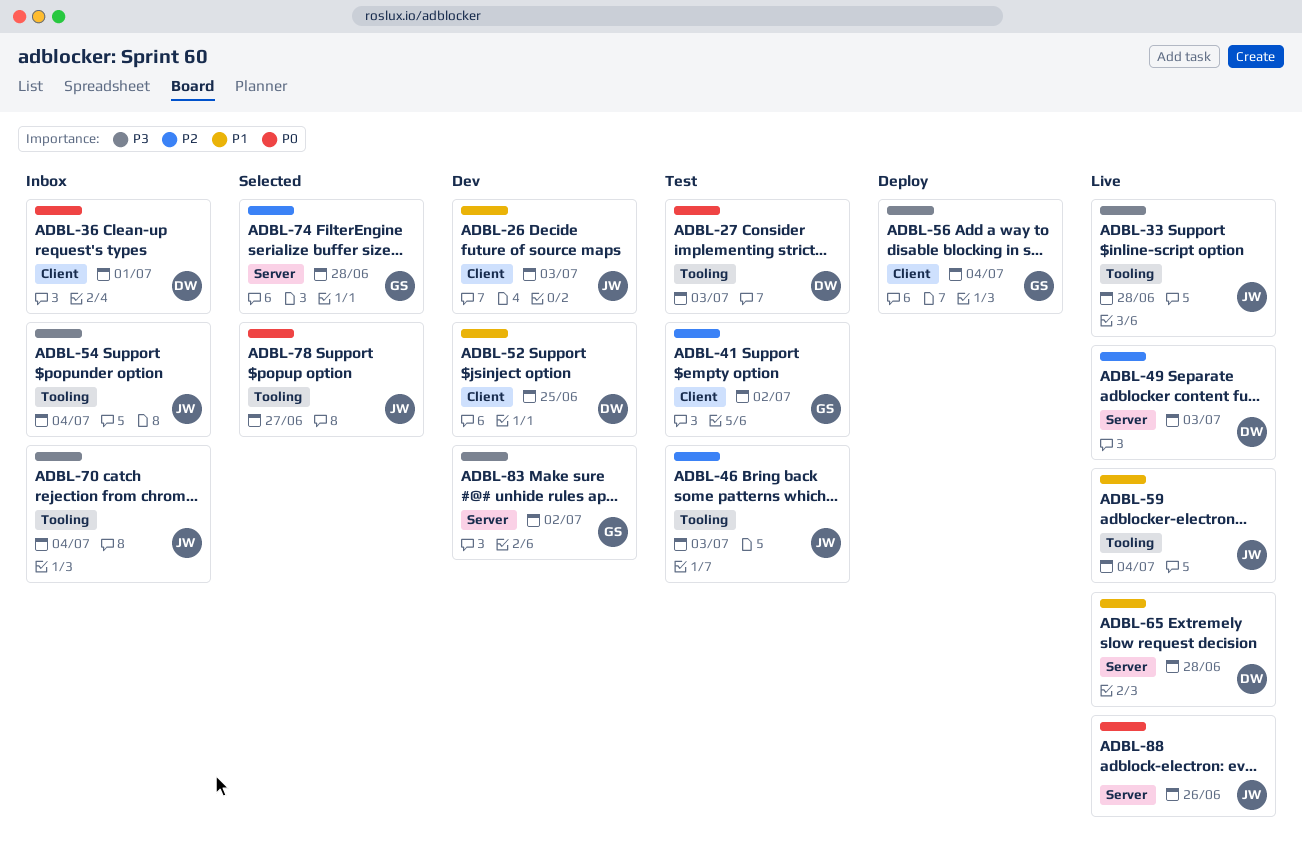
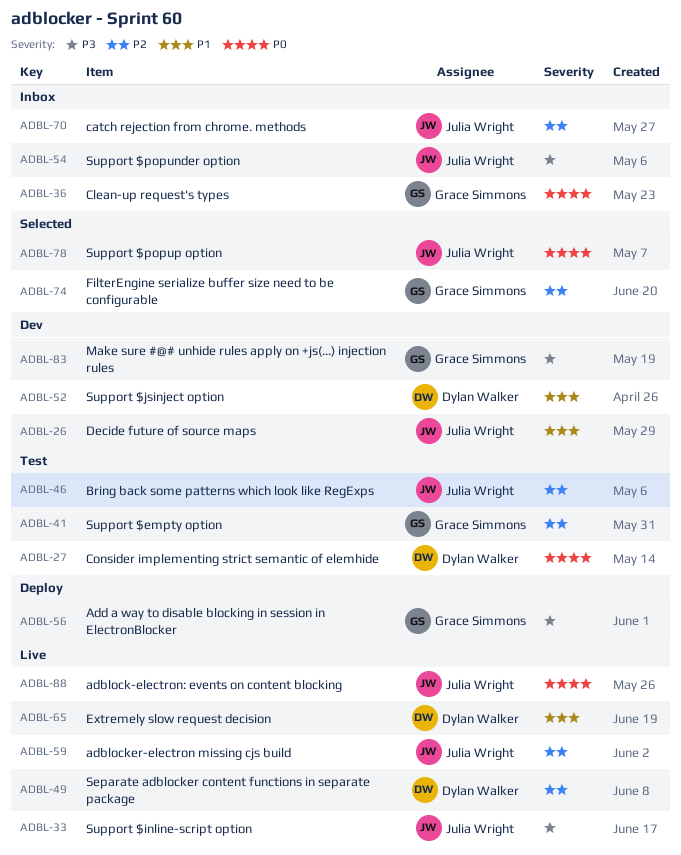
ADBL-36, owner: Dylan Walker -> Grace Simmons
ADBL-59, priority: P1 -> P2
ADBL-70, priority: P3 -> P2

